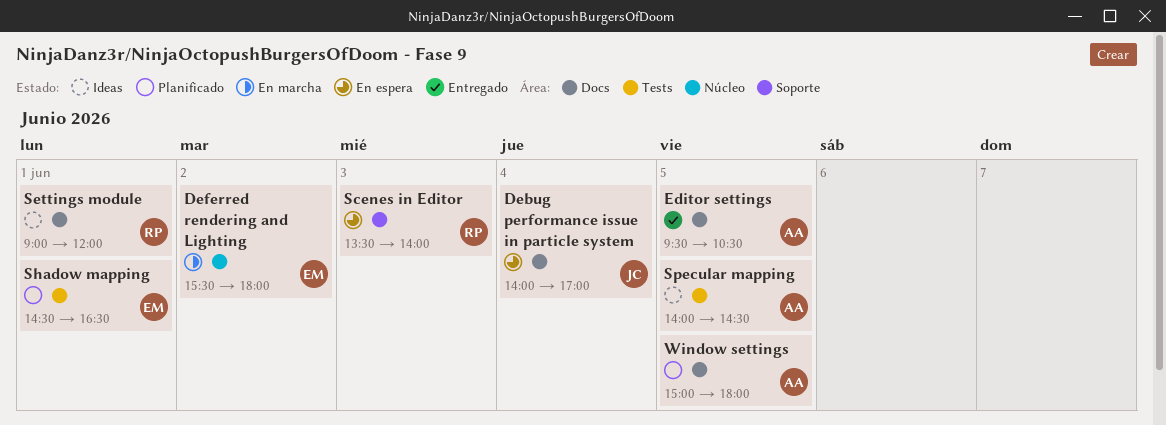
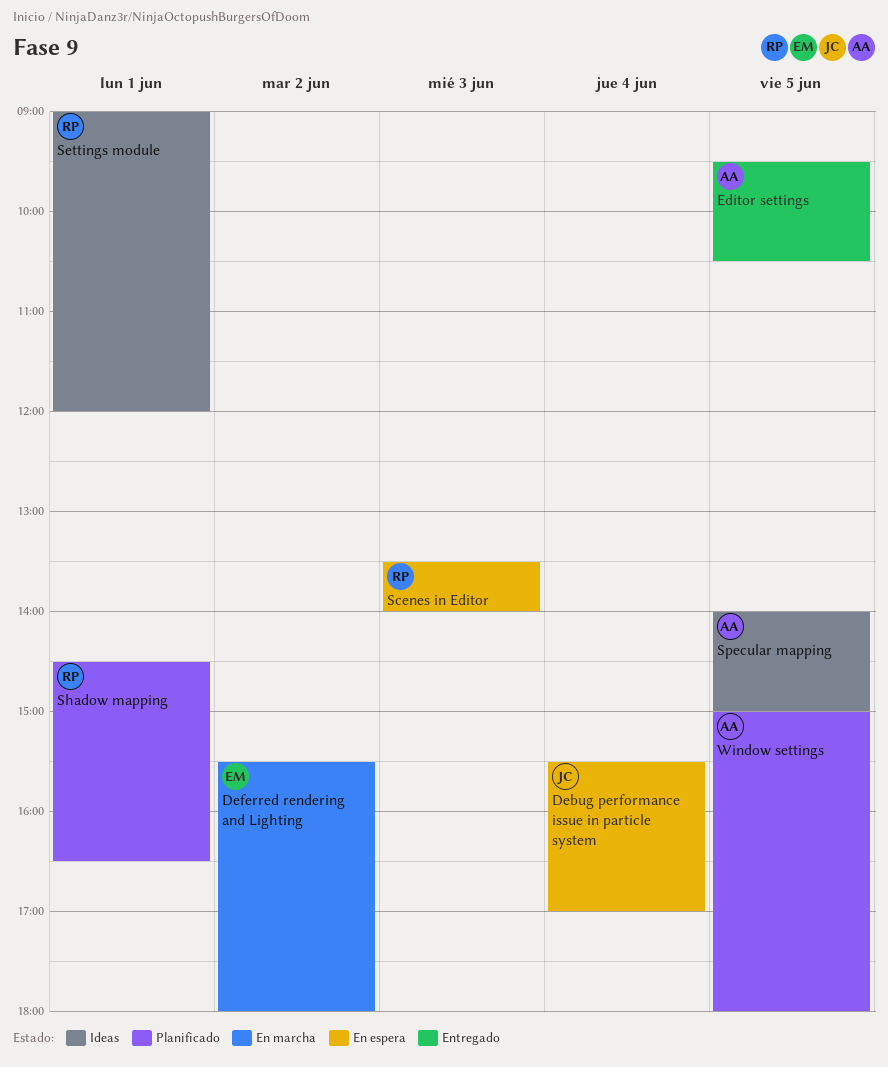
Debug performance issue in particle system, begins: 14:00 -> 15:30
Shadow mapping, owner: EM -> RP
Specular mapping, ends: 14:30 -> 15:00

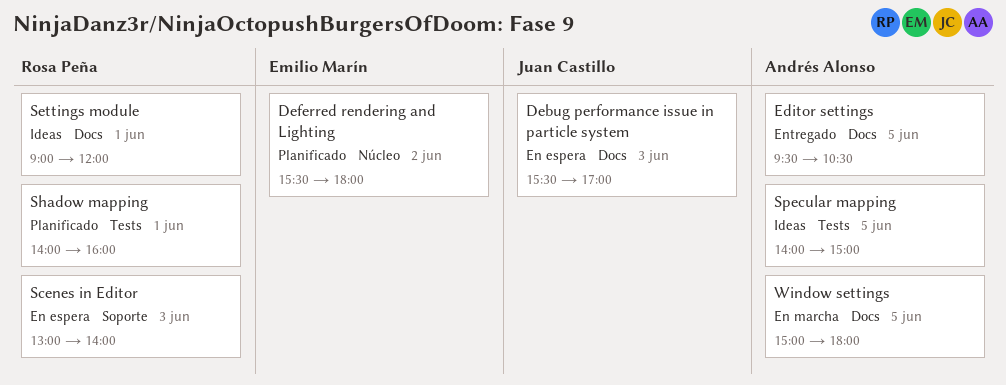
Debug performance issue in particle system, day: Jun 4 -> Jun 3
Deferred rendering and Lighting, status: En marcha -> Planificado
Scenes in Editor, begins: 13:30 -> 13:00
Shadow mapping, begins: 14:30 -> 14:00
Shadow mapping, ends: 16:30 -> 16:00
Window settings, status: Planificado -> En marcha

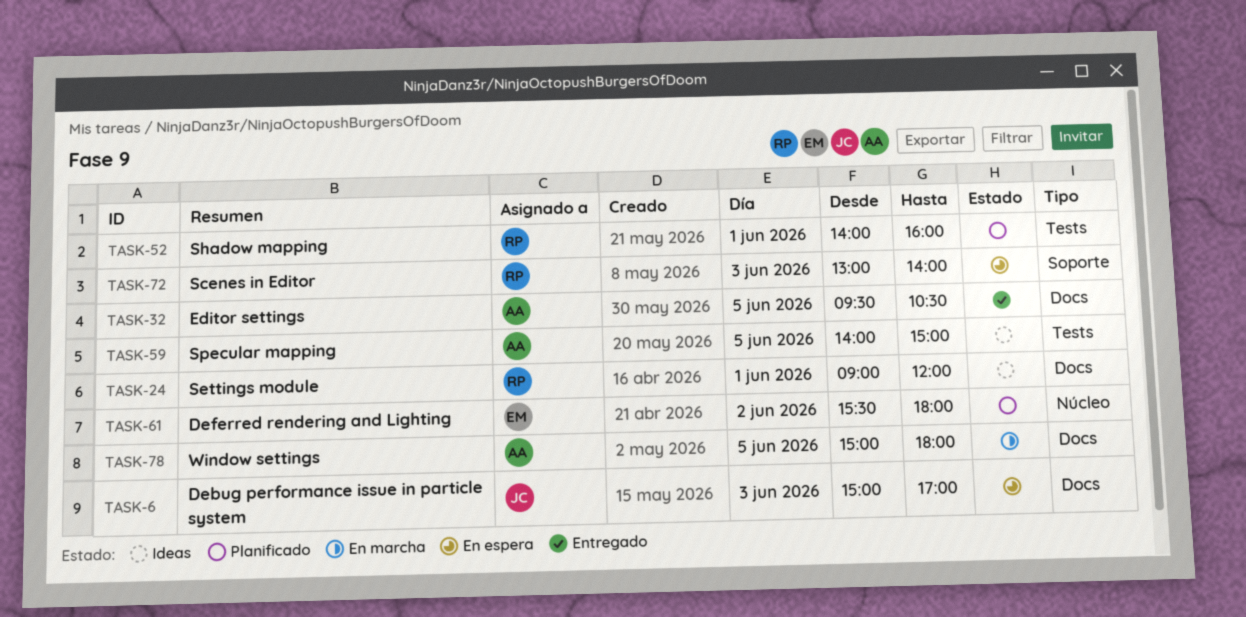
Debug performance issue in particle system, begins: 15:30 -> 15:00

